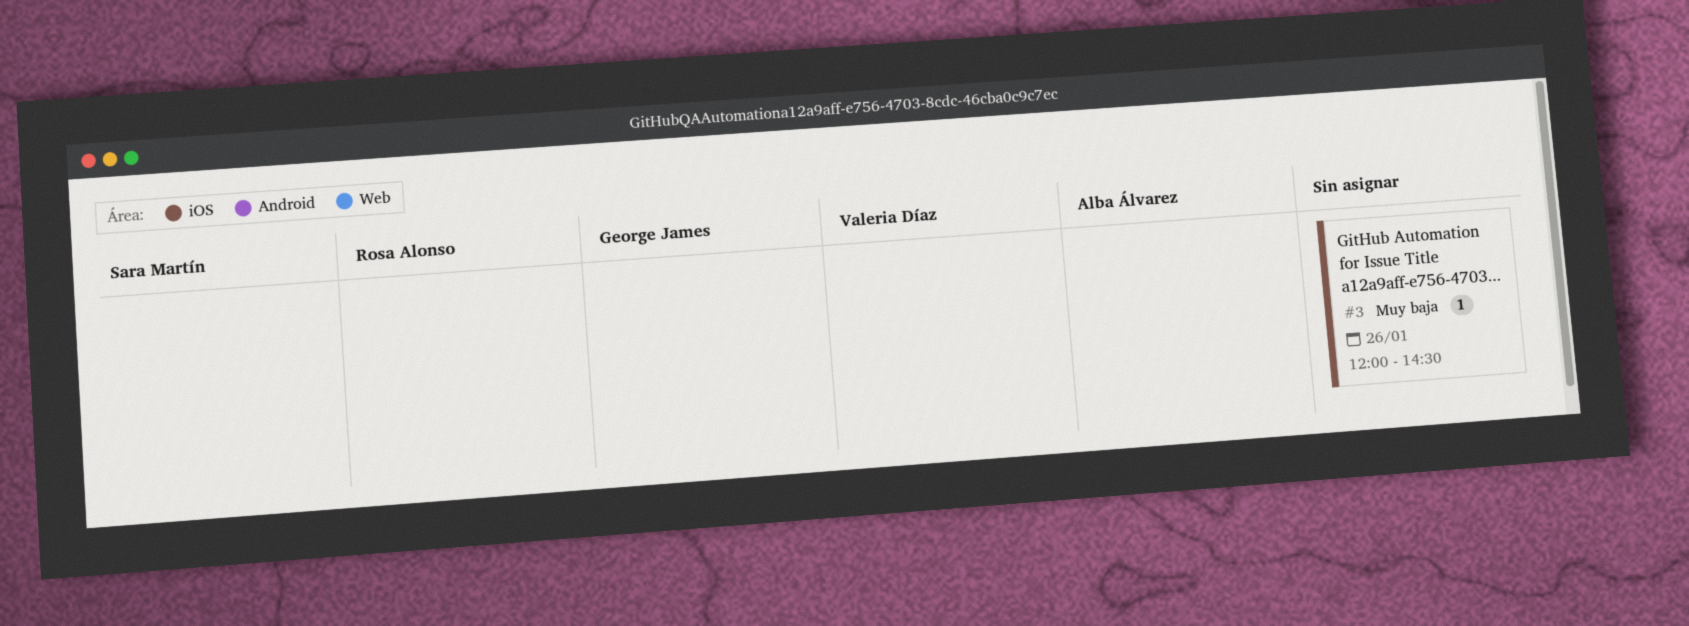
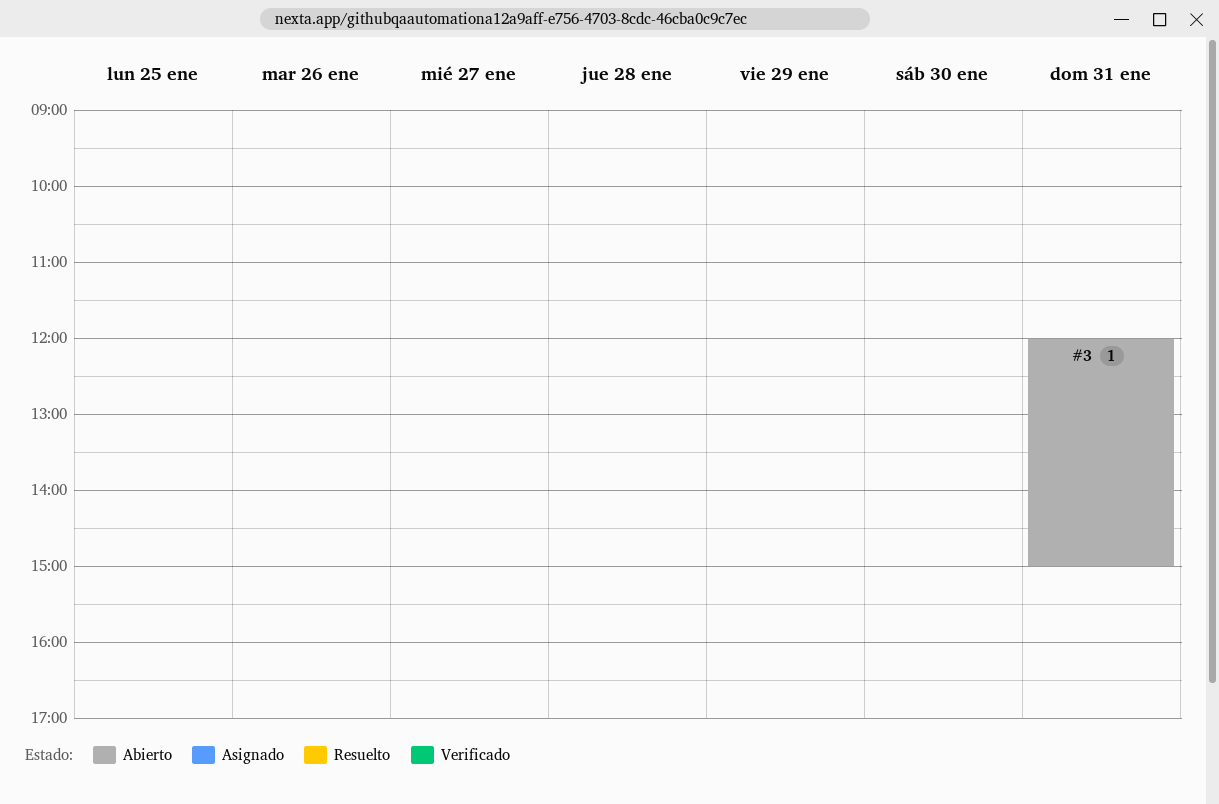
#3, day: Jan 26 -> Jan 31
#3, ends: 14:30 -> 15:00

